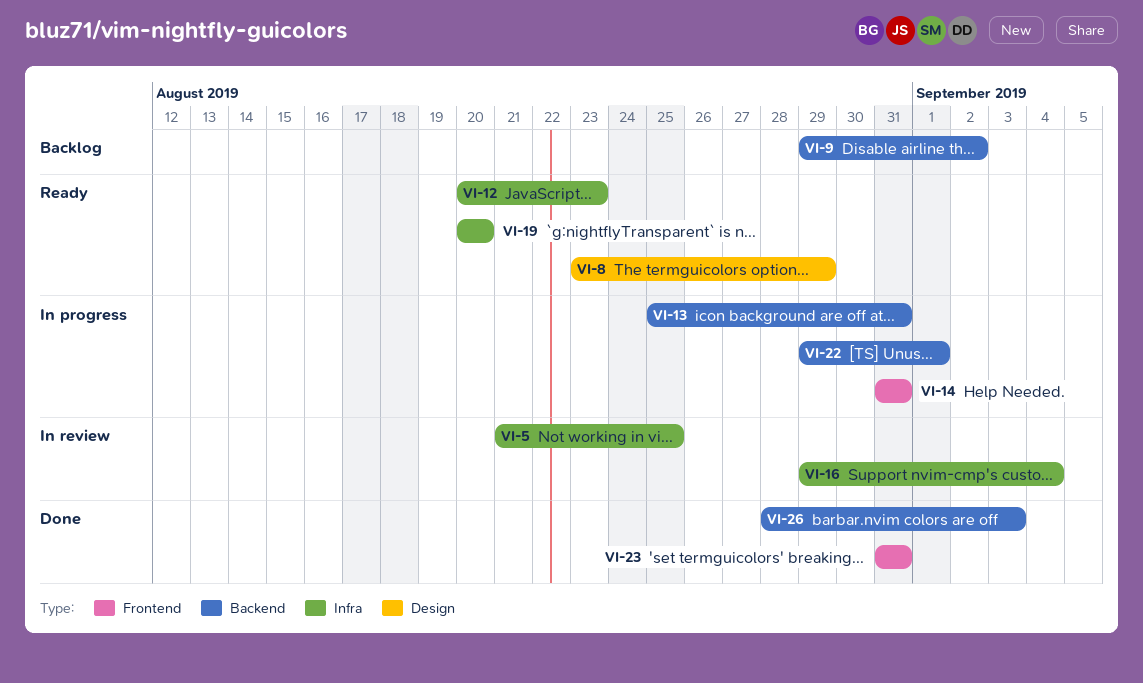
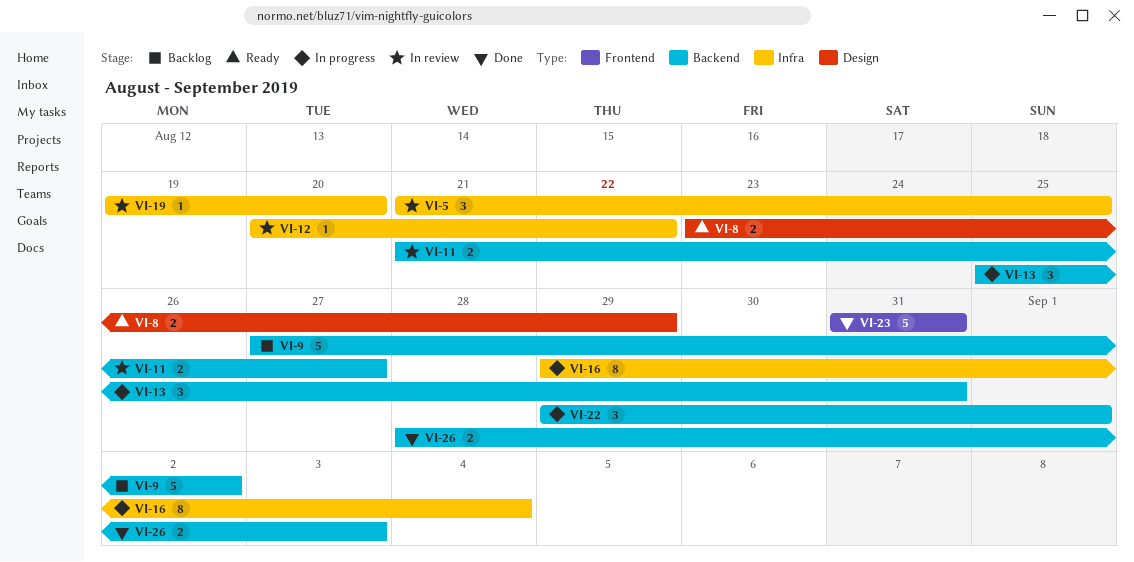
VI-9, start: Aug 29 -> Aug 27
VI-11: none -> present
VI-12, status: Ready -> In review
VI-12, due: Aug 23 -> Aug 22
VI-14: present -> none
VI-16, status: In review -> In progress
VI-19, status: Ready -> In review
VI-19, start: Aug 20 -> Aug 19

